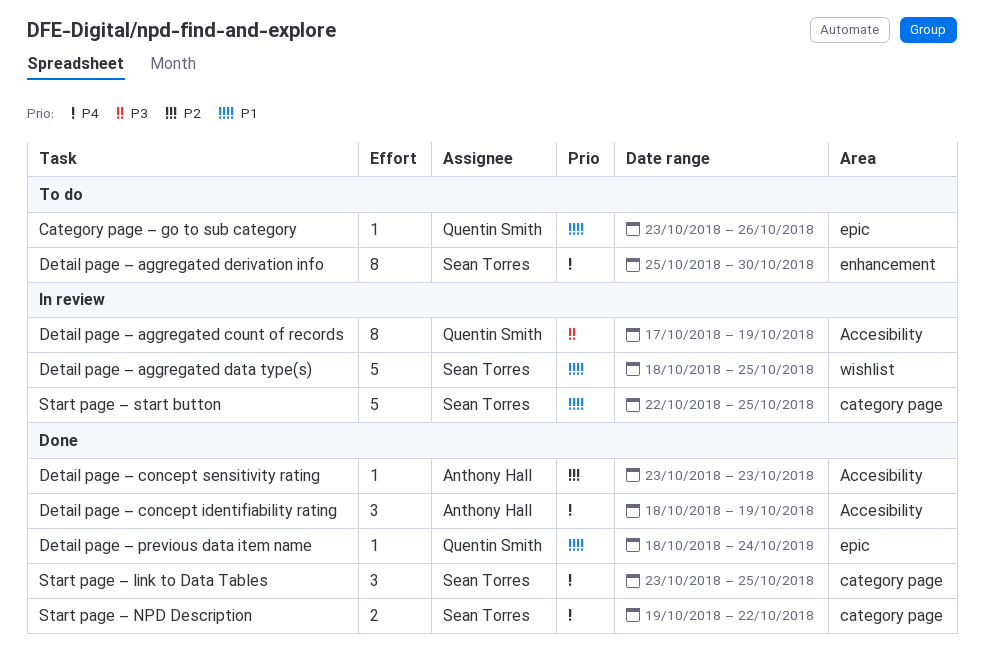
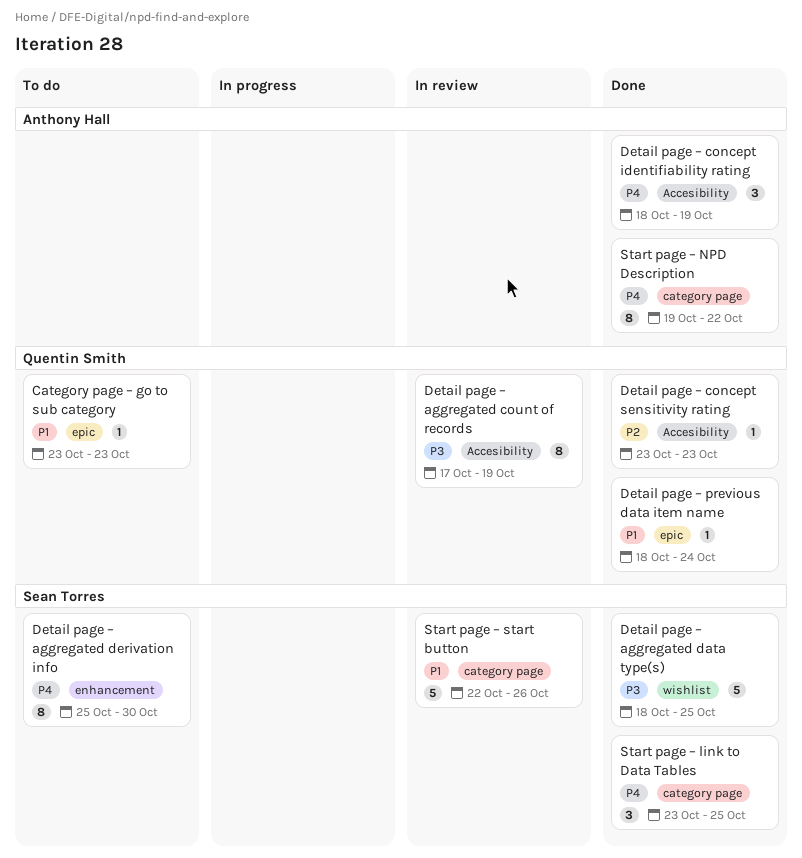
Category page – go to sub category, due: Oct 26 -> Oct 23
Detail page – aggregated data type(s), status: In review -> Done
Detail page – aggregated data type(s), priority: P1 -> P3
Detail page – concept sensitivity rating, owner: Anthony Hall -> Quentin Smith
Start page – NPD Description, owner: Sean Torres -> Anthony Hall
Start page – NPD Description, estimate: 2 -> 8
Start page – start button, due: Oct 25 -> Oct 26

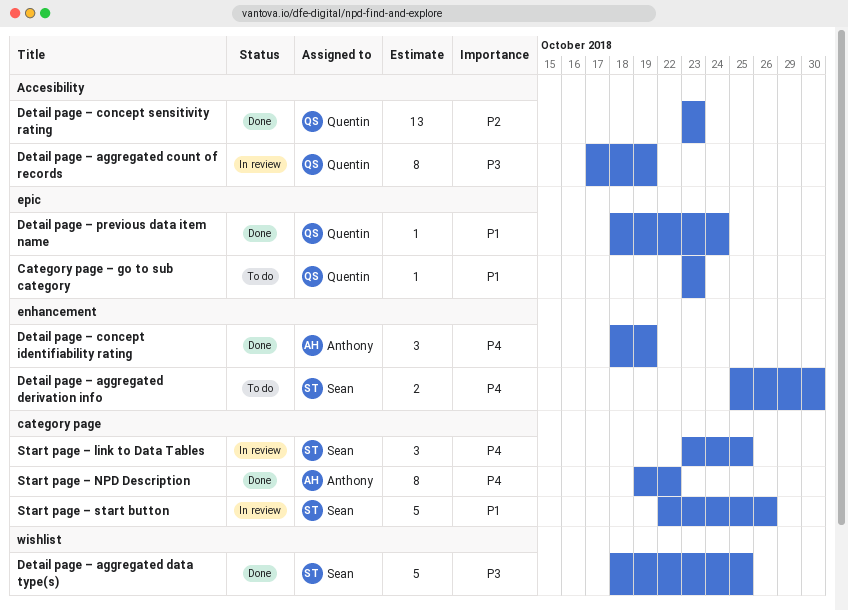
Detail page – aggregated derivation info, estimate: 8 -> 2
Detail page – concept identifiability rating, label: Accesibility -> enhancement
Detail page – concept sensitivity rating, estimate: 1 -> 13
Start page – link to Data Tables, status: Done -> In review

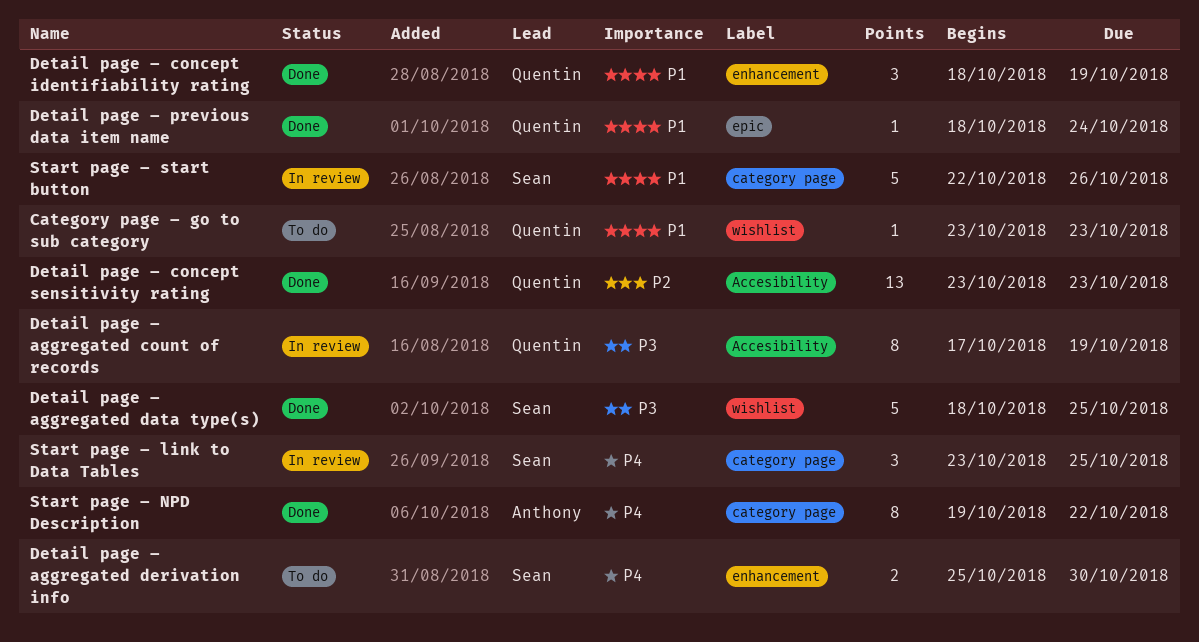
Category page – go to sub category, label: epic -> wishlist
Detail page – concept identifiability rating, owner: Anthony -> Quentin
Detail page – concept identifiability rating, priority: P4 -> P1

